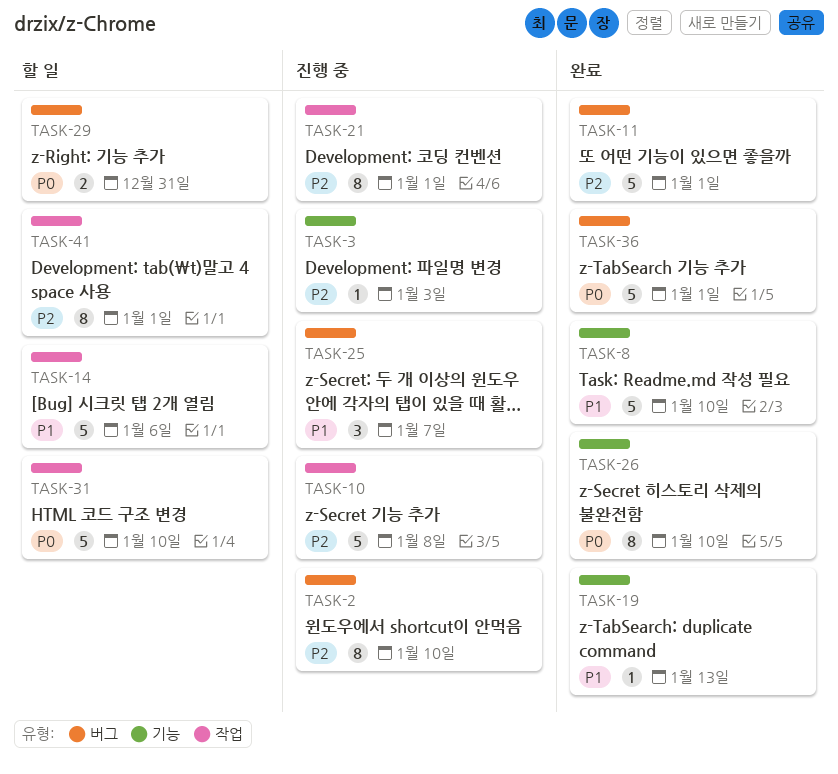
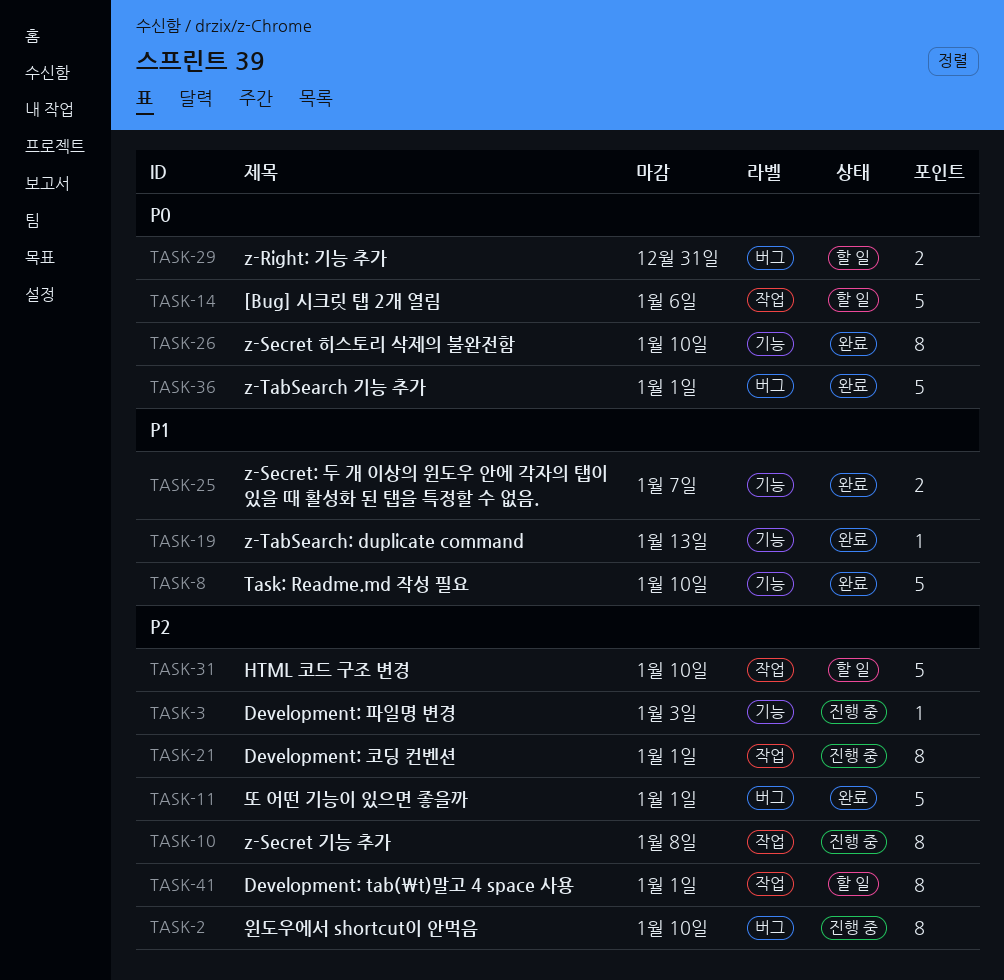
TASK-10, estimate: 5 -> 8
TASK-14, priority: P1 -> P0
TASK-25, status: 진행 중 -> 완료
TASK-25, label: 버그 -> 기능
TASK-25, estimate: 3 -> 2
TASK-31, priority: P0 -> P2

